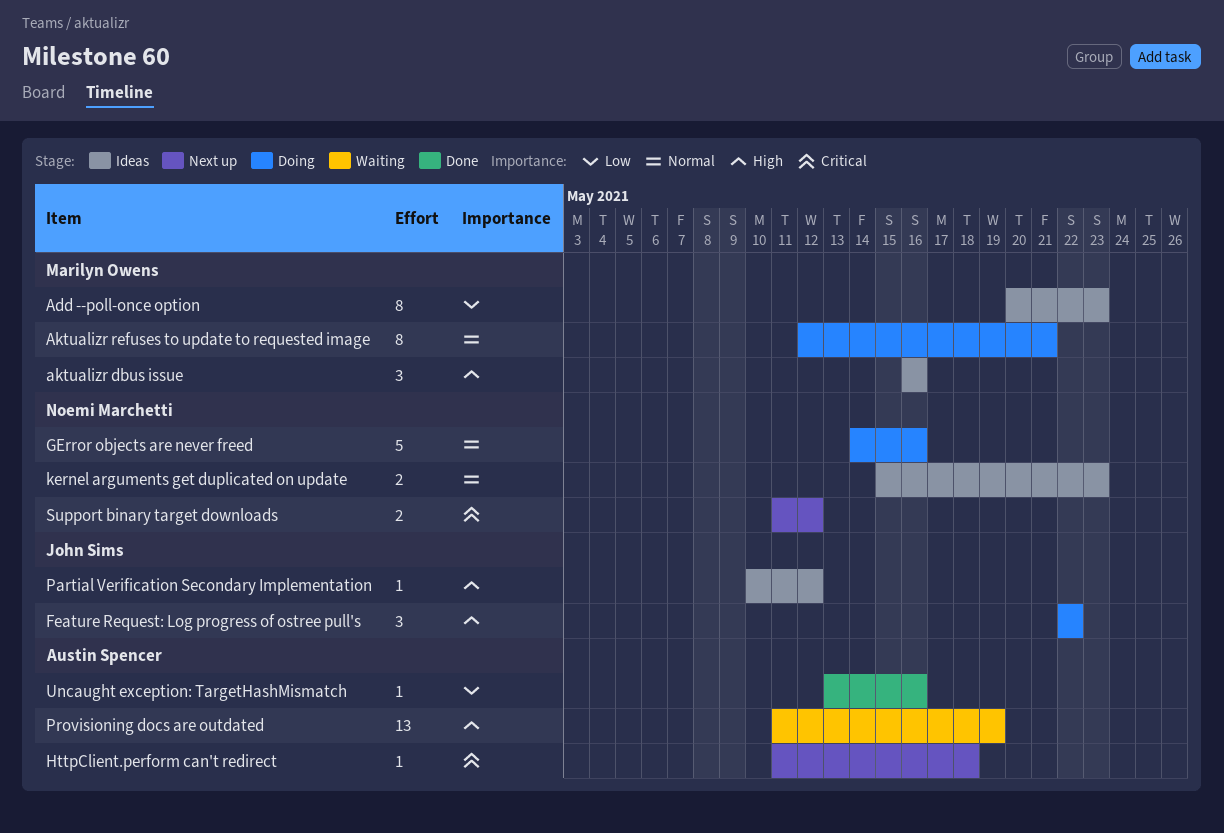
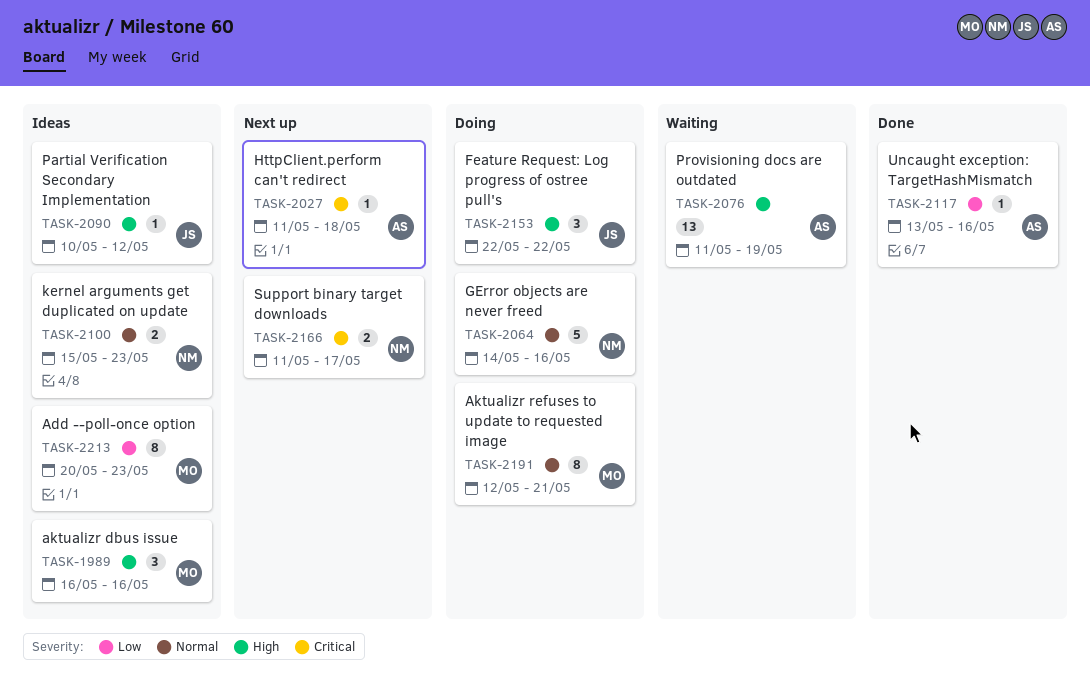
Support binary target downloads, due: May 12 -> May 17

